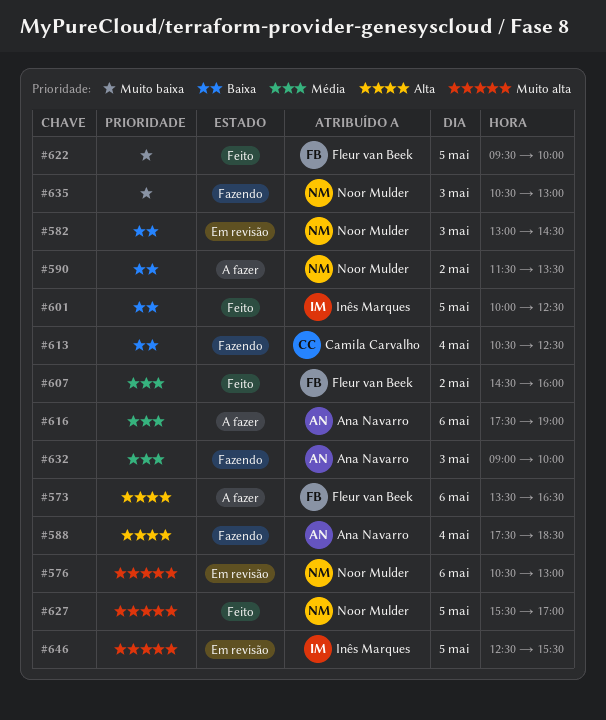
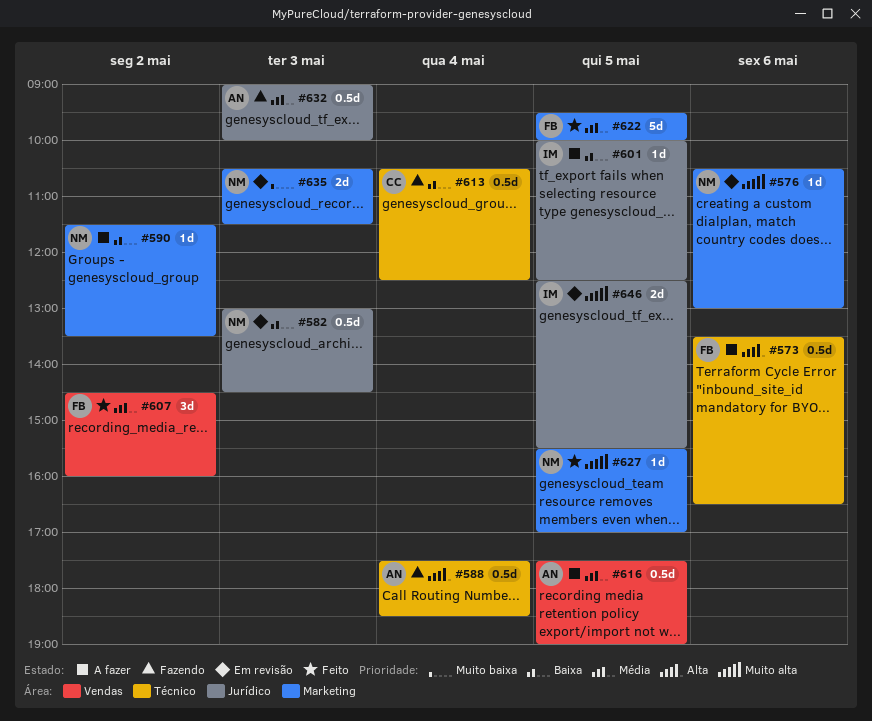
#601, status: Feito -> A fazer
#616, day: May 6 -> May 5
#622, priority: Muito baixa -> Média
#635, status: Fazendo -> Em revisão
#635, ends: 13:00 -> 11:30

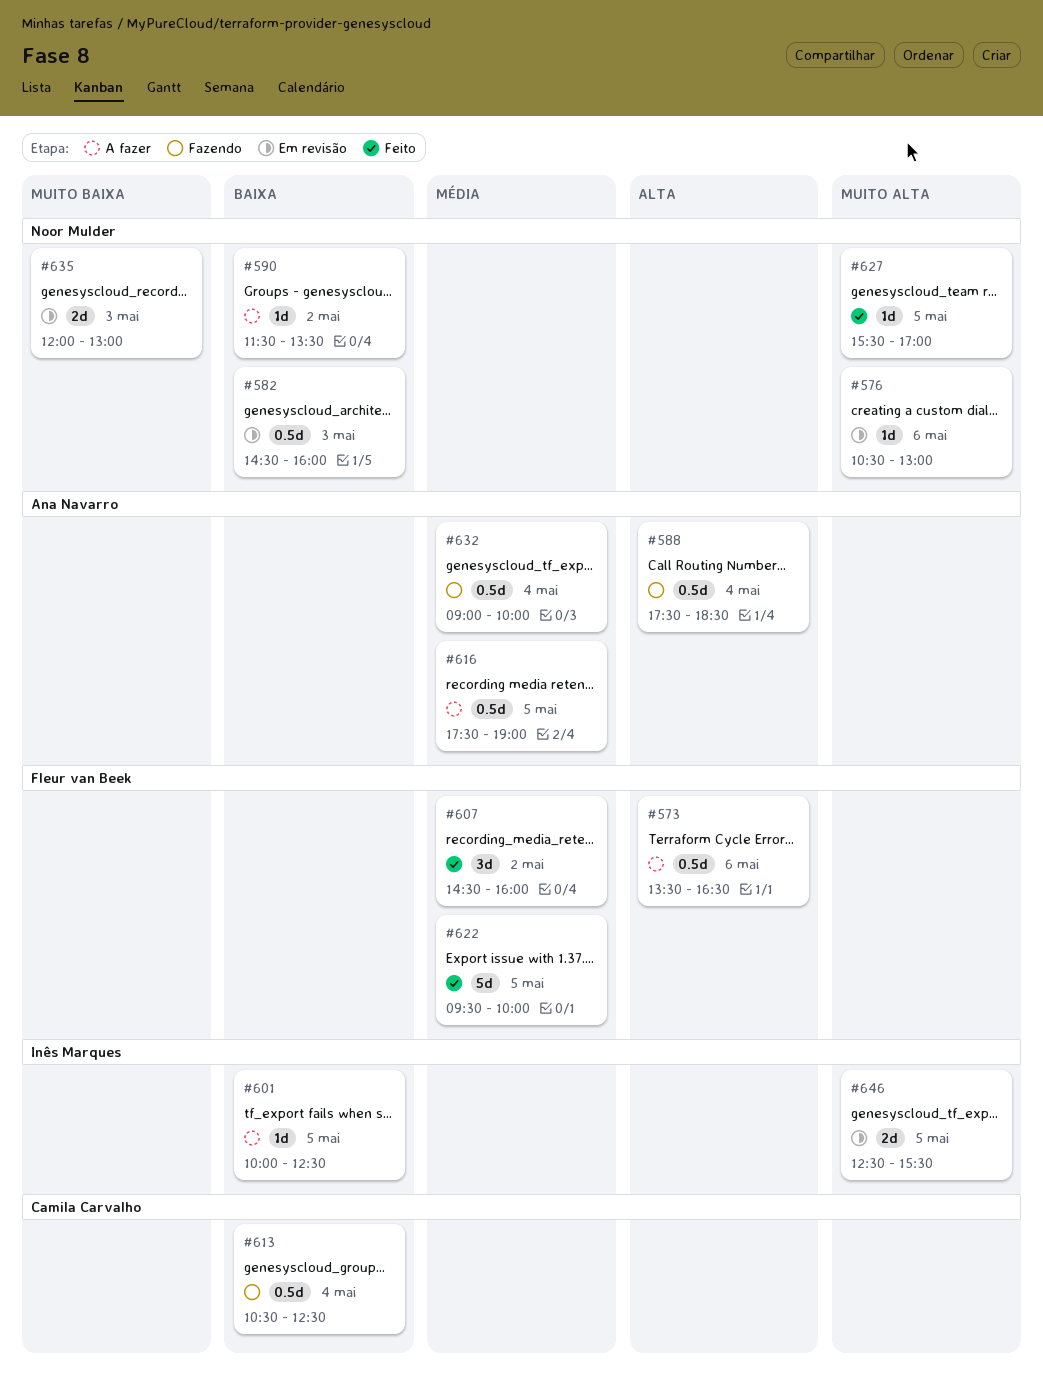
#582, begins: 13:00 -> 14:30
#582, ends: 14:30 -> 16:00
#632, day: May 3 -> May 4
#635, begins: 10:30 -> 12:00
#635, ends: 11:30 -> 13:00

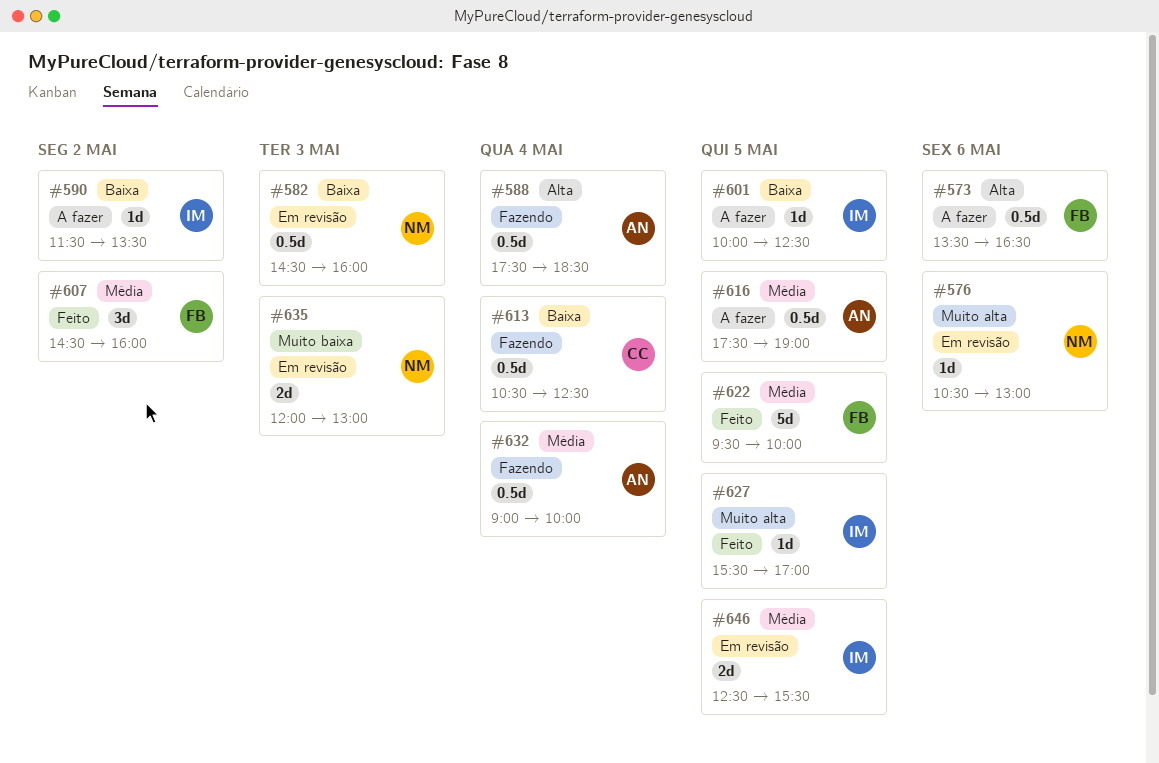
#590, owner: Noor Mulder -> Inês Marques
#627, owner: Noor Mulder -> Inês Marques
#646, priority: Muito alta -> Média

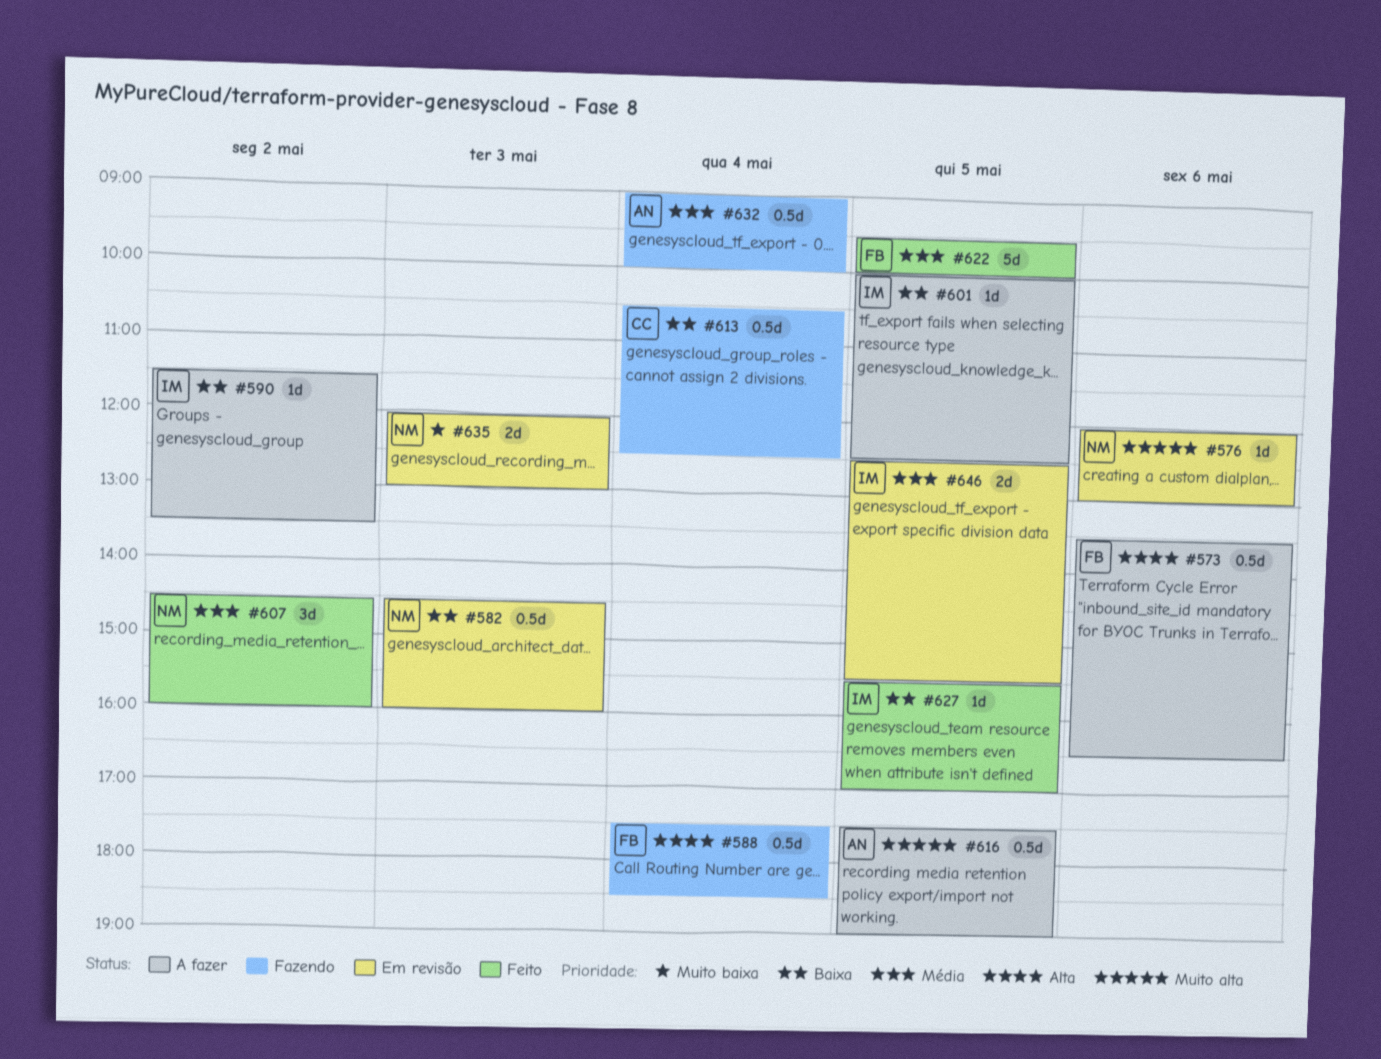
#576, begins: 10:30 -> 12:00
#588, owner: AN -> FB
#607, owner: FB -> NM
#616, priority: Média -> Muito alta
#627, priority: Muito alta -> Baixa

